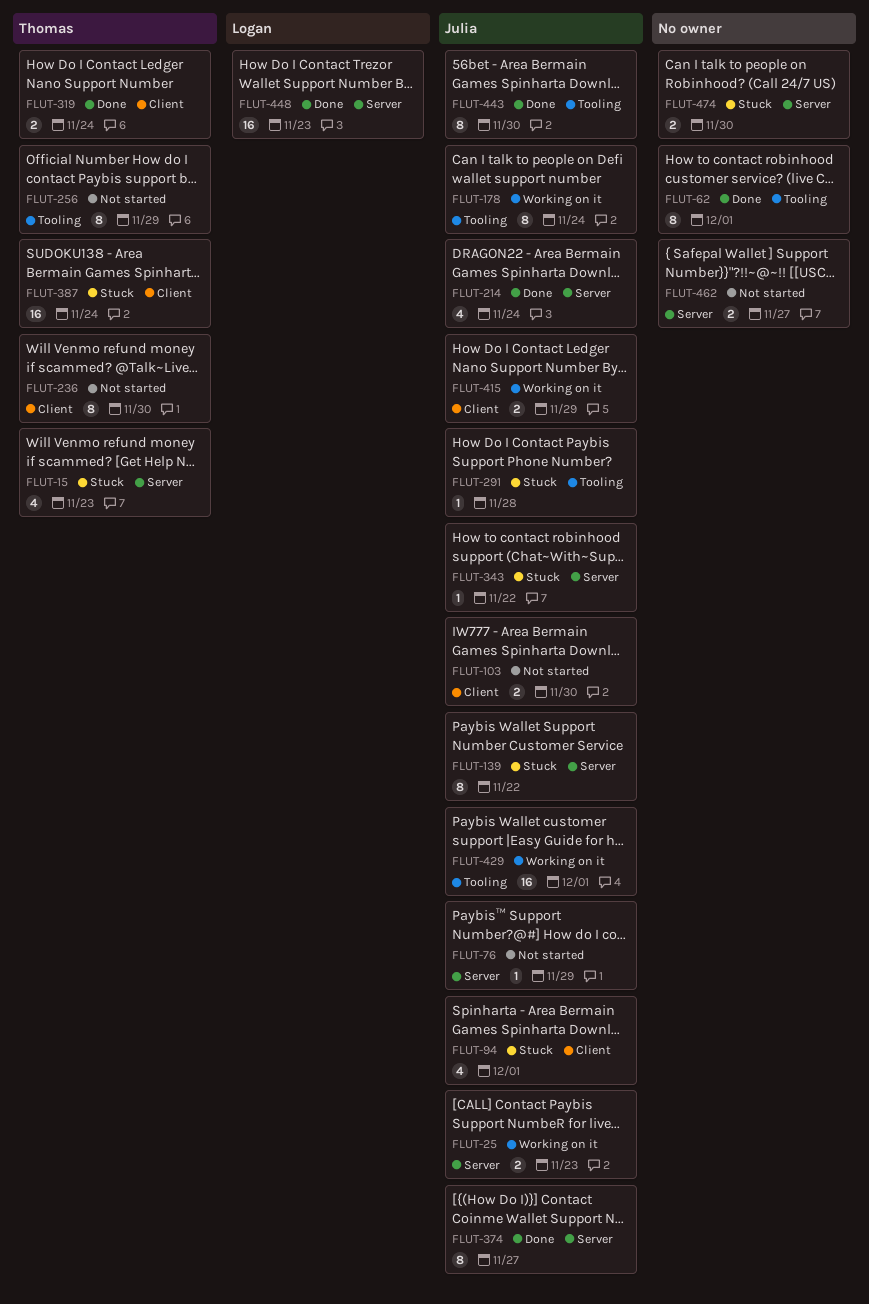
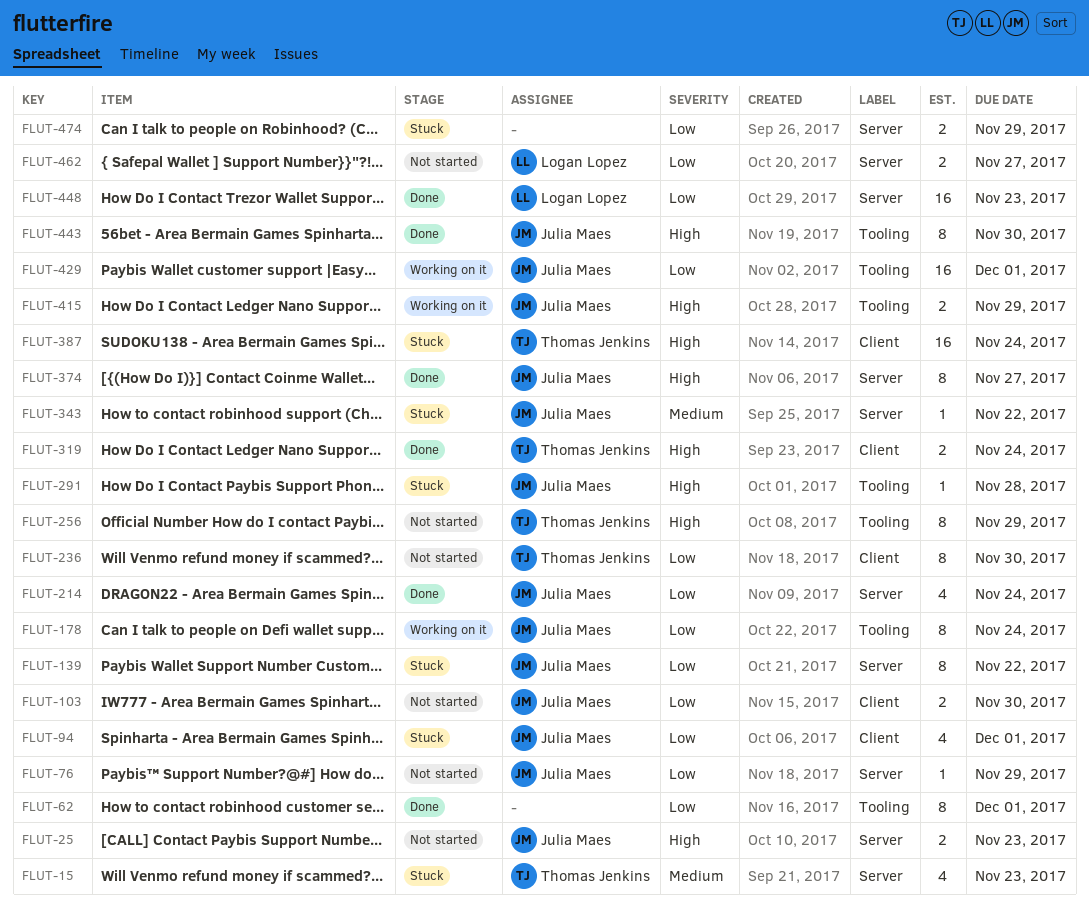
FLUT-25, status: Working on it -> Not started
FLUT-415, label: Client -> Tooling
FLUT-462, owner: none -> Logan Lopez
FLUT-474, due: Nov 30 -> Nov 29

